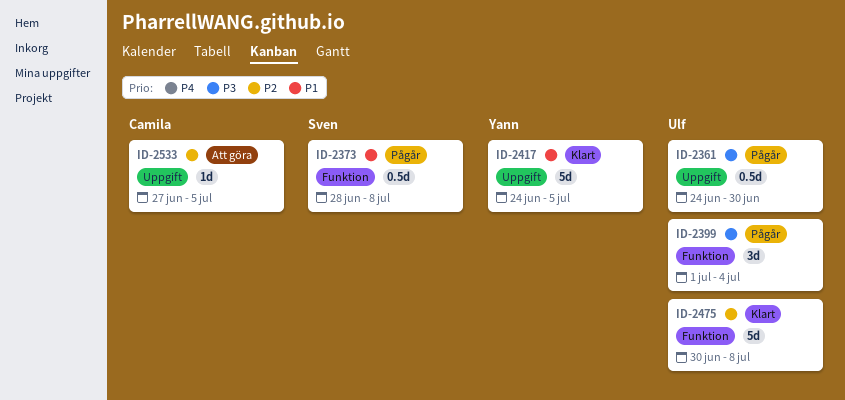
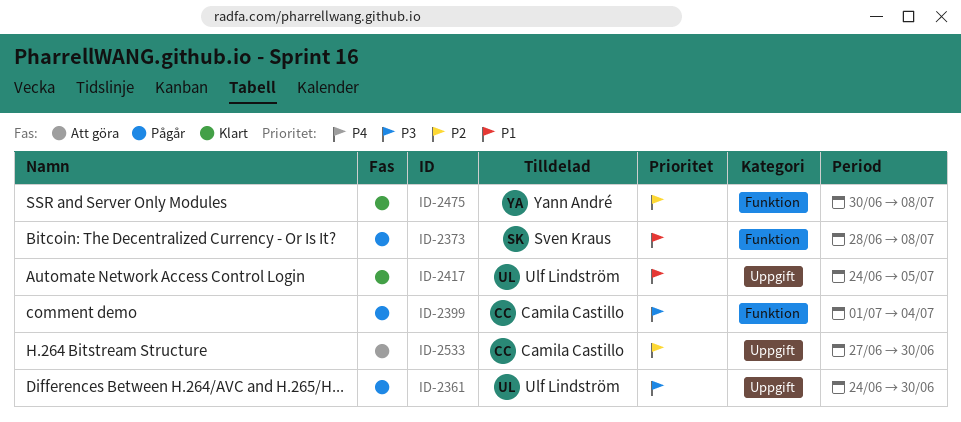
ID-2399, owner: Ulf Lindström -> Camila Castillo
ID-2417, owner: Yann André -> Ulf Lindström
ID-2475, owner: Ulf Lindström -> Yann André
ID-2533, due: Jul 5 -> Jun 30

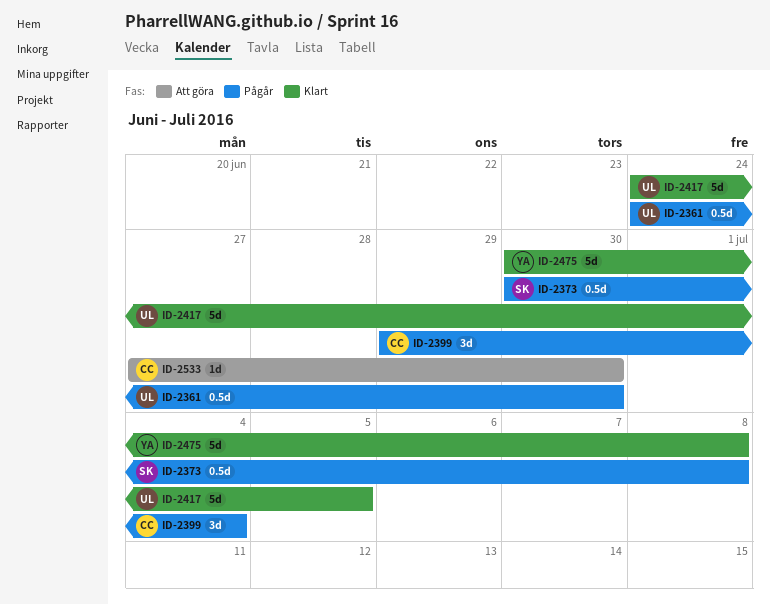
ID-2373, start: Jun 28 -> Jun 30
ID-2399, start: Jul 1 -> Jun 29

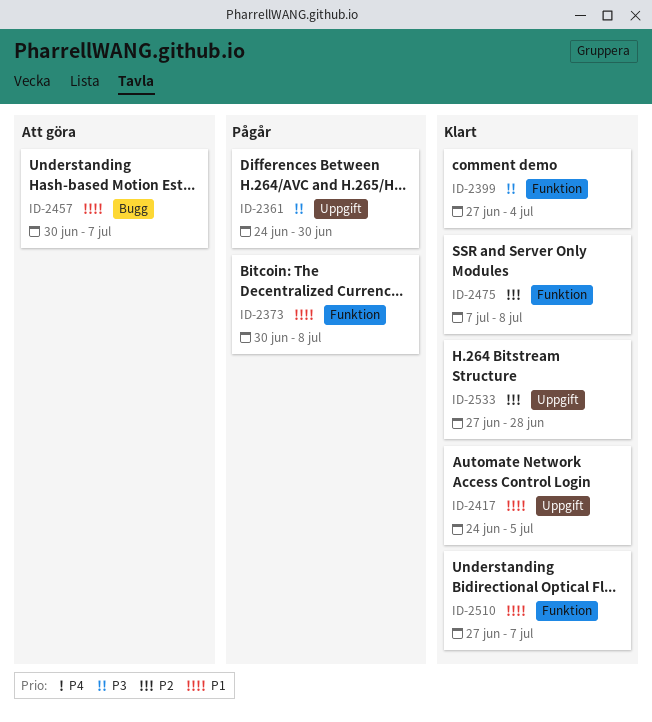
ID-2399, status: Pågår -> Klart
ID-2399, start: Jun 29 -> Jun 27
ID-2457: none -> present
ID-2475, start: Jun 30 -> Jul 7
ID-2510: none -> present
ID-2533, status: Att göra -> Klart
ID-2533, due: Jun 30 -> Jun 28

